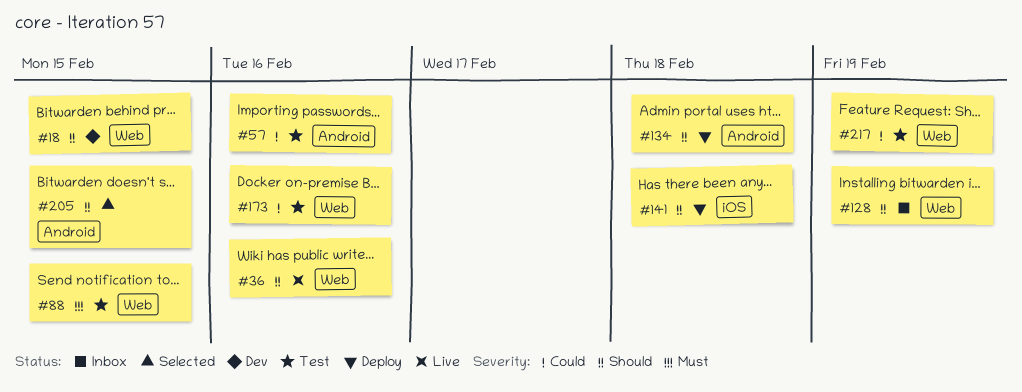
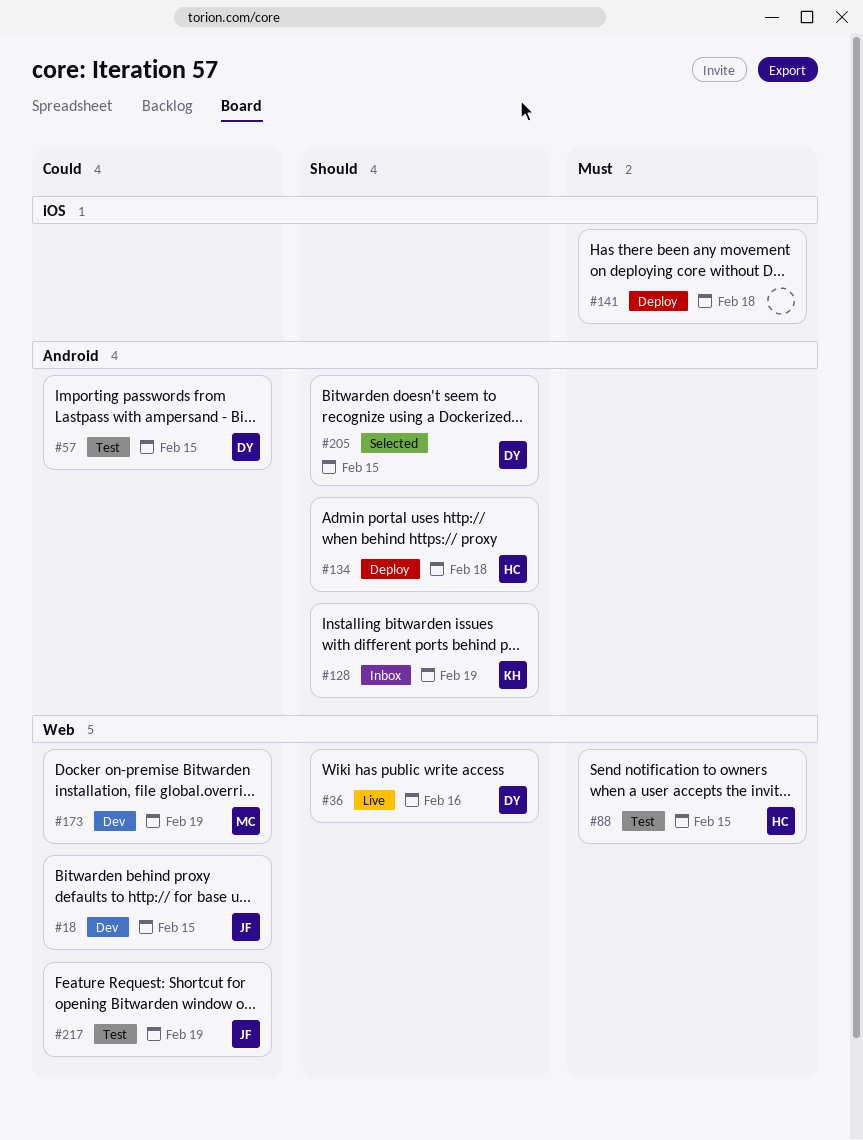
#18, priority: Should -> Could
#57, due: Feb 16 -> Feb 15
#128, label: Web -> Android
#141, priority: Should -> Must
#173, status: Test -> Dev
#173, due: Feb 16 -> Feb 19

